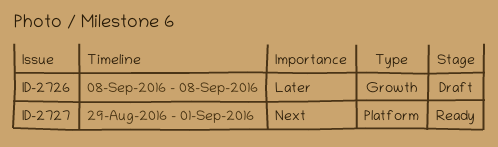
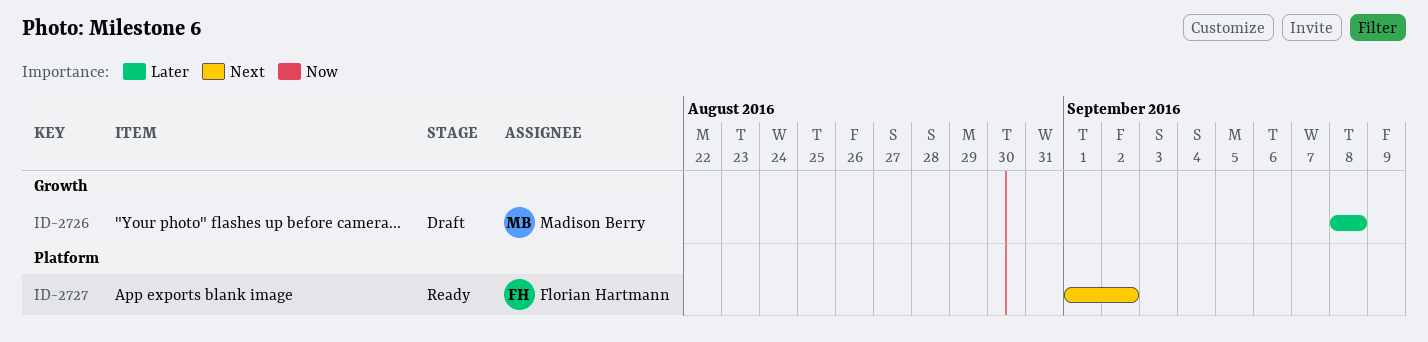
ID-2727, start: Aug 29 -> Sep 1
ID-2727, due: Sep 1 -> Sep 2

